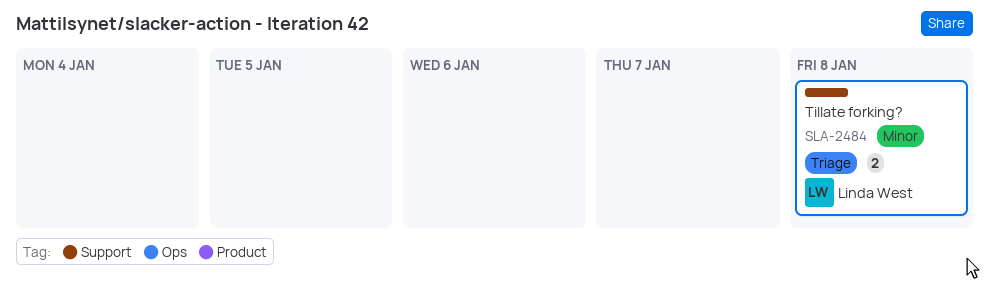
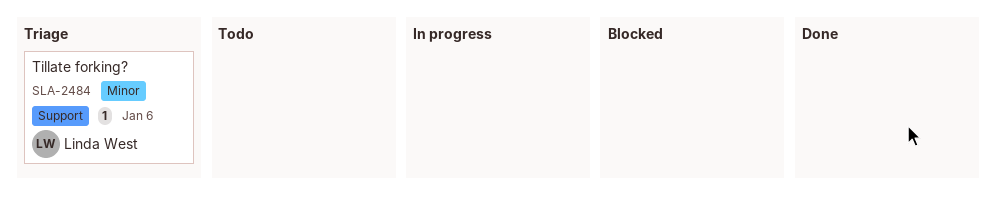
SLA-2484, estimate: 2 -> 1
SLA-2484, due: Jan 8 -> Jan 6

